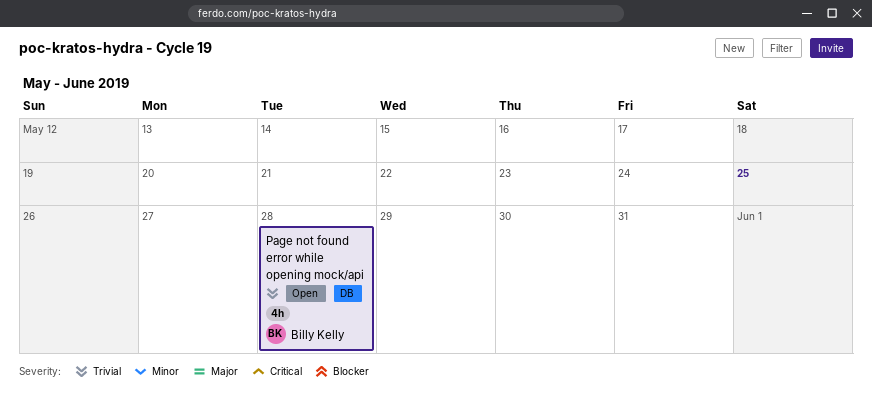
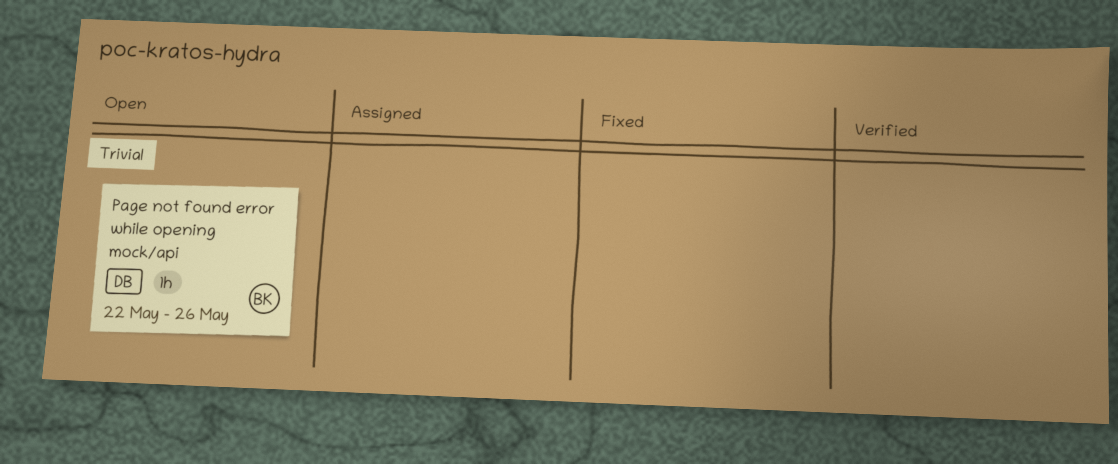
Page not found error while opening mock/api, estimate: 4h -> 1h
Page not found error while opening mock/api, due: May 28 -> May 26

